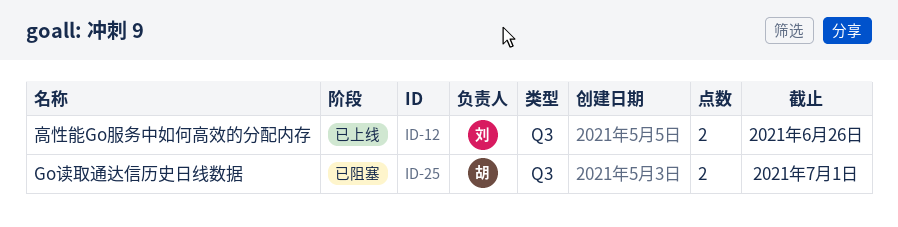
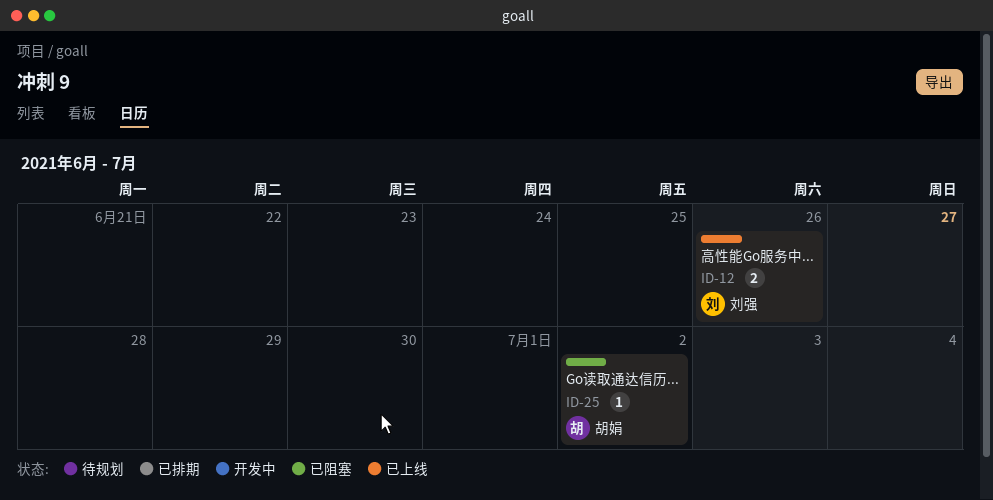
ID-25, estimate: 2 -> 1
ID-25, due: Jul 1 -> Jul 2

